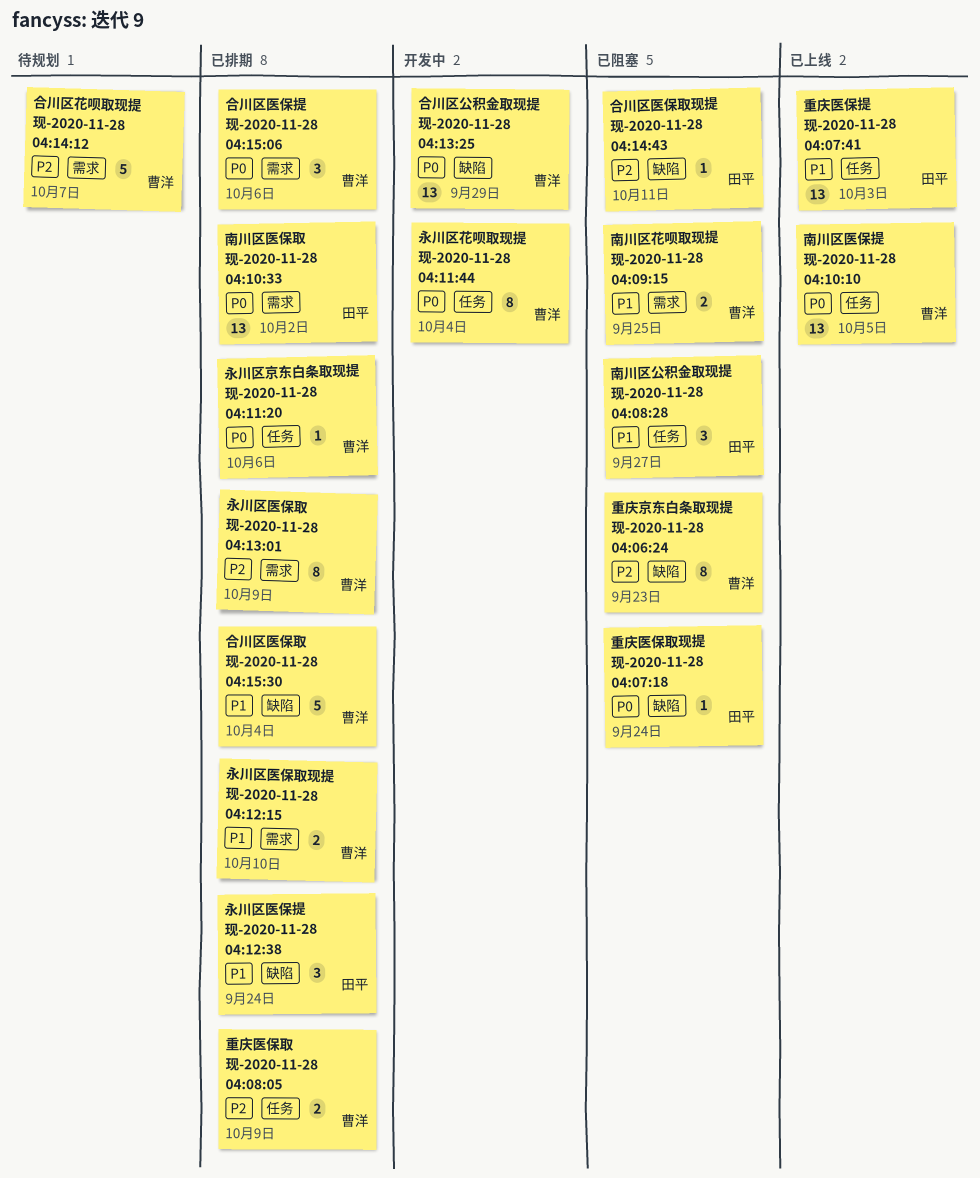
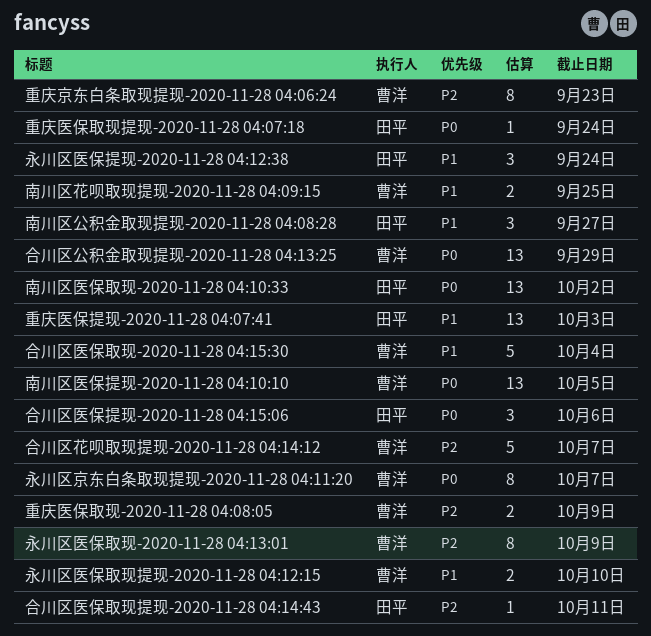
合川区医保提现-2020-11-28 04:15:06, owner: 曹洋 -> 田平
永川区京东白条取现提现-2020-11-28 04:11:20, estimate: 1 -> 8
永川区京东白条取现提现-2020-11-28 04:11:20, due: Oct 6 -> Oct 7
永川区花呗取现提现-2020-11-28 04:11:44: present -> none

